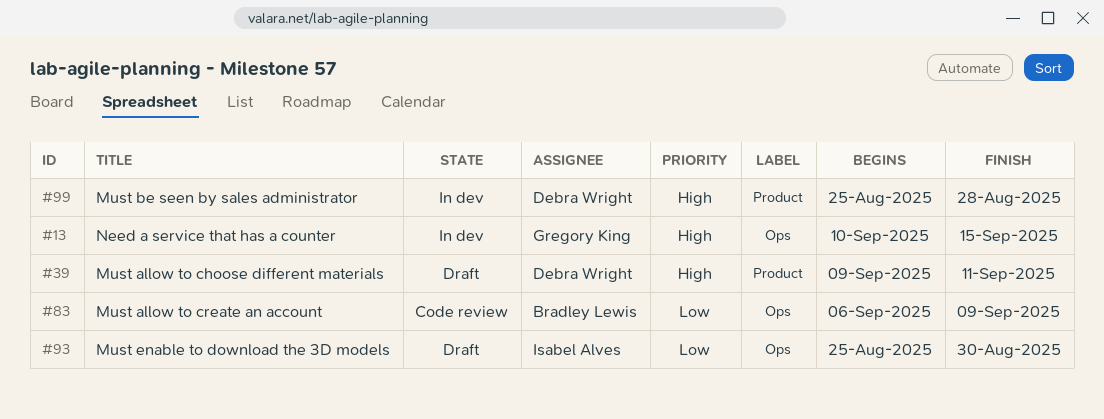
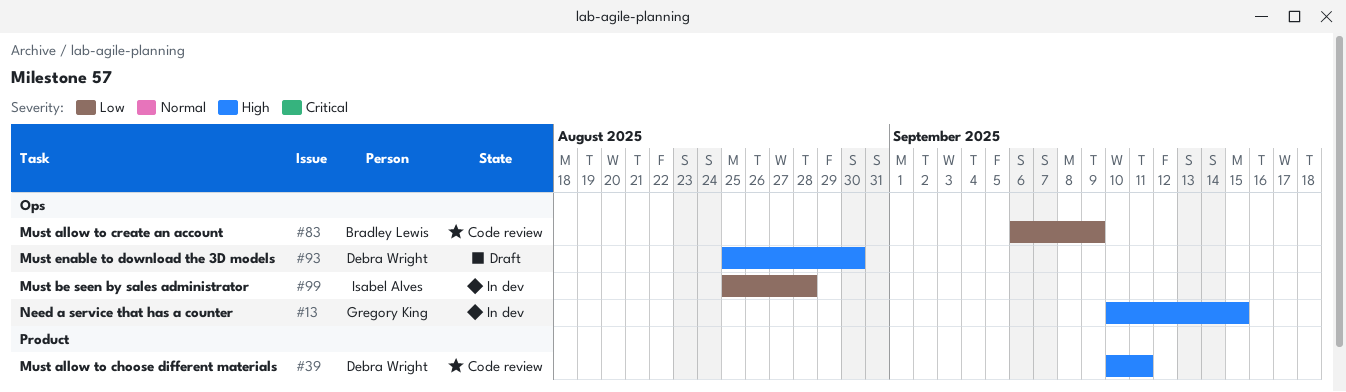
#39, status: Draft -> Code review
#39, start: Sep 9 -> Sep 10
#93, owner: Isabel Alves -> Debra Wright
#93, priority: Low -> High
#99, owner: Debra Wright -> Isabel Alves
#99, priority: High -> Low
#99, label: Product -> Ops

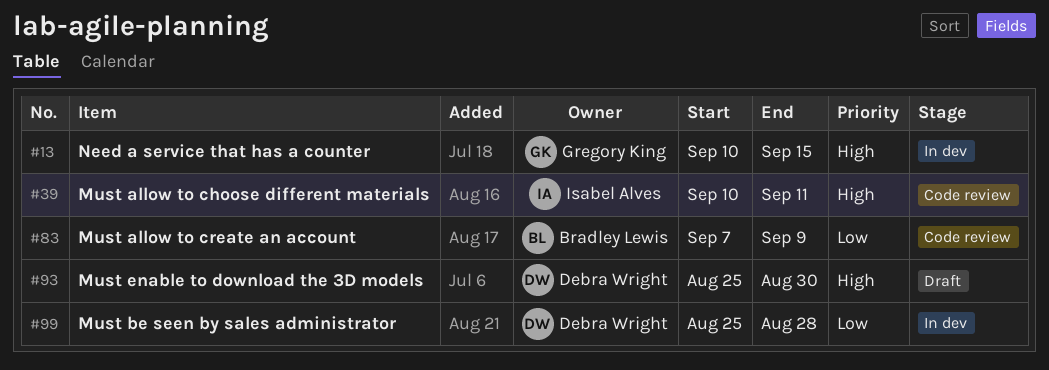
#39, owner: Debra Wright -> Isabel Alves
#83, start: Sep 6 -> Sep 7
#99, owner: Isabel Alves -> Debra Wright

